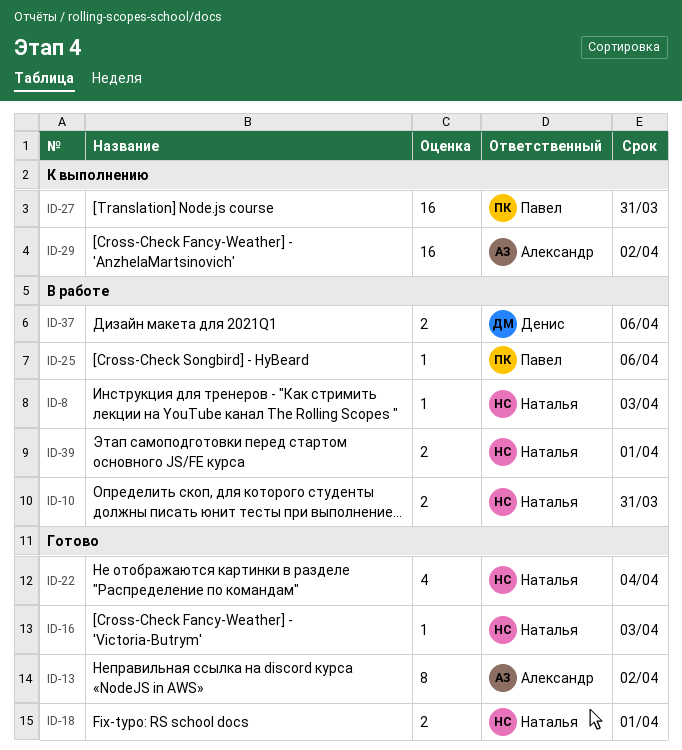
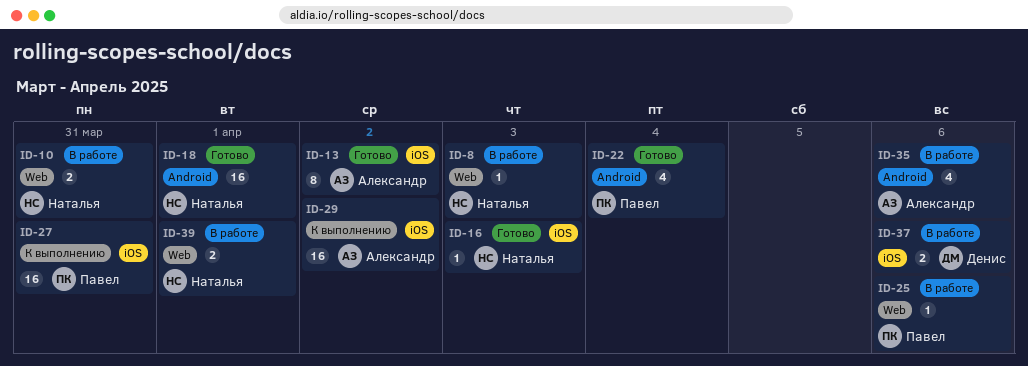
ID-18, estimate: 2 -> 16
ID-22, owner: Наталья -> Павел
ID-35: none -> present

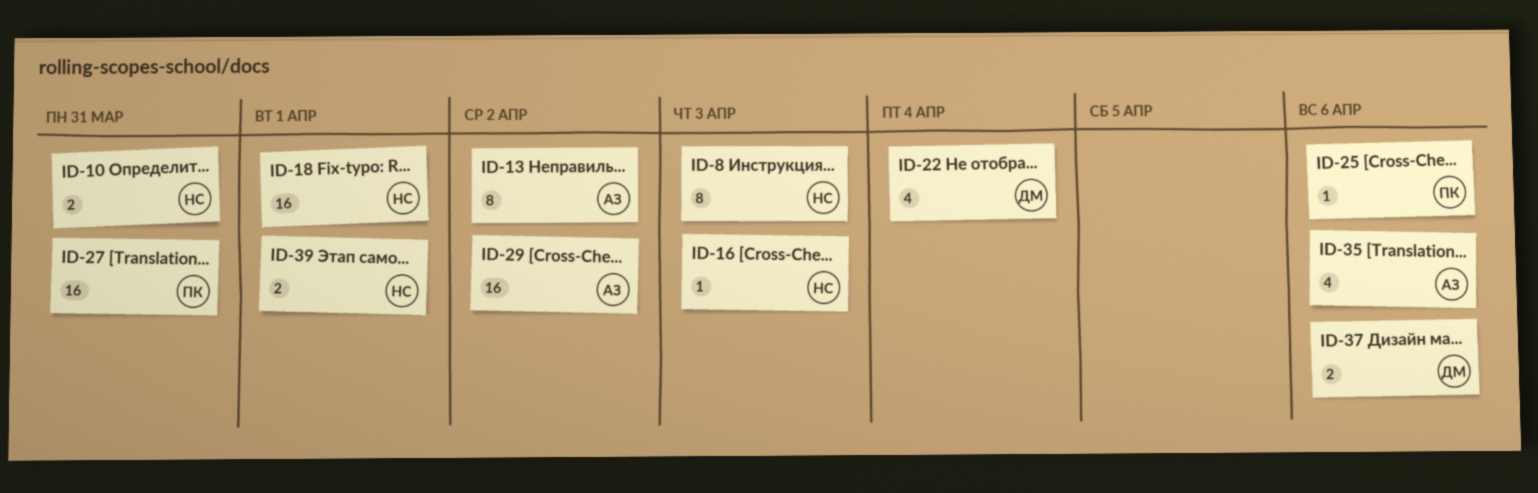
ID-8, estimate: 1 -> 8
ID-22, owner: Павел -> Денис

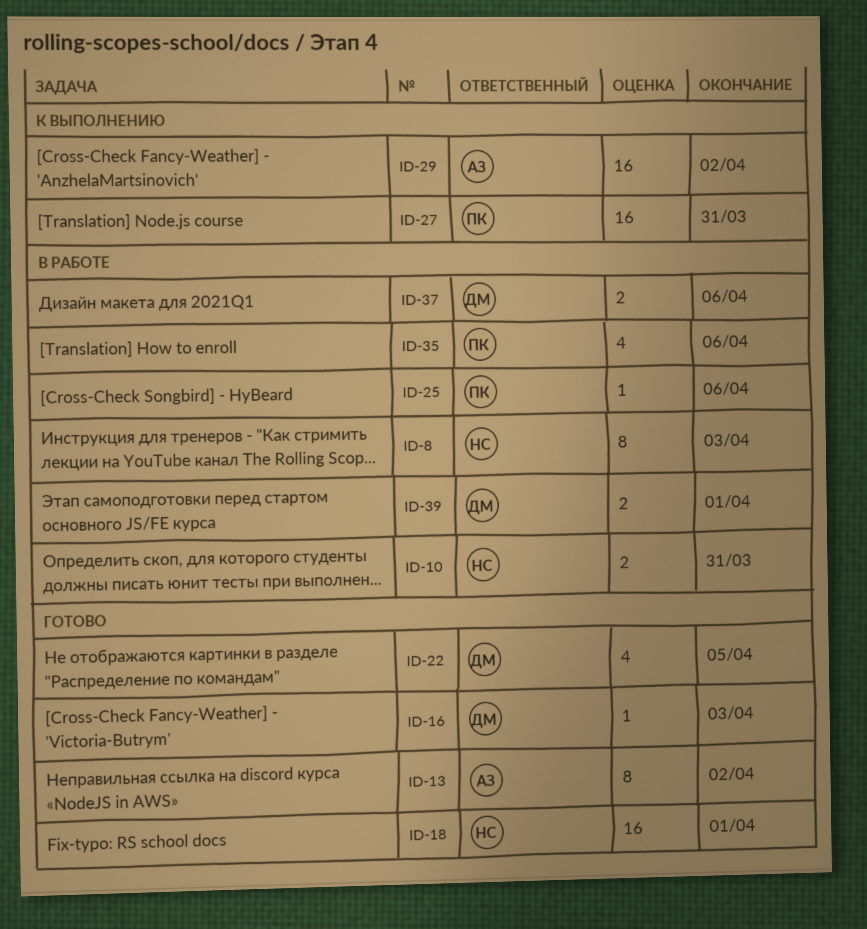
ID-16, owner: НС -> ДМ
ID-22, due: Apr 4 -> Apr 5
ID-35, owner: АЗ -> ПК
ID-39, owner: НС -> ДМ

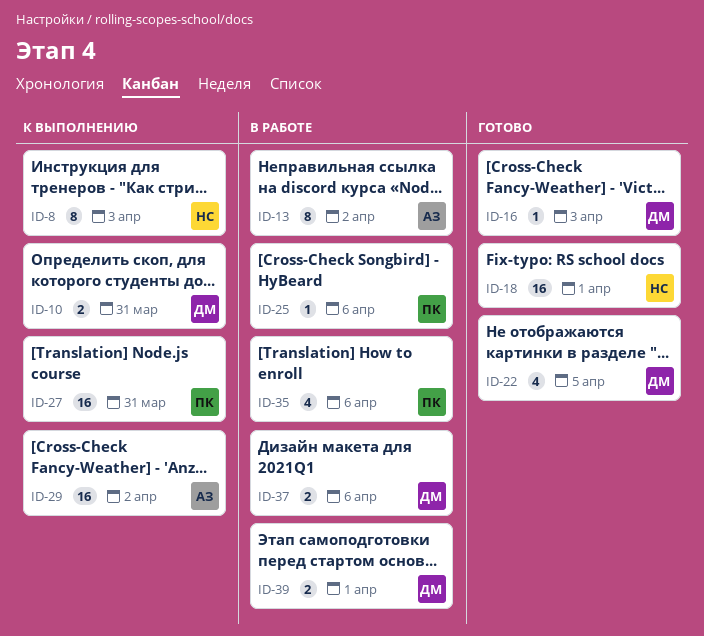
ID-8, status: В работе -> К выполнению
ID-10, status: В работе -> К выполнению
ID-10, owner: НС -> ДМ
ID-13, status: Готово -> В работе

